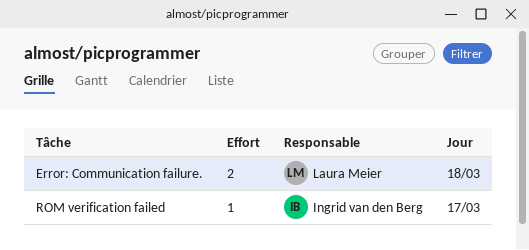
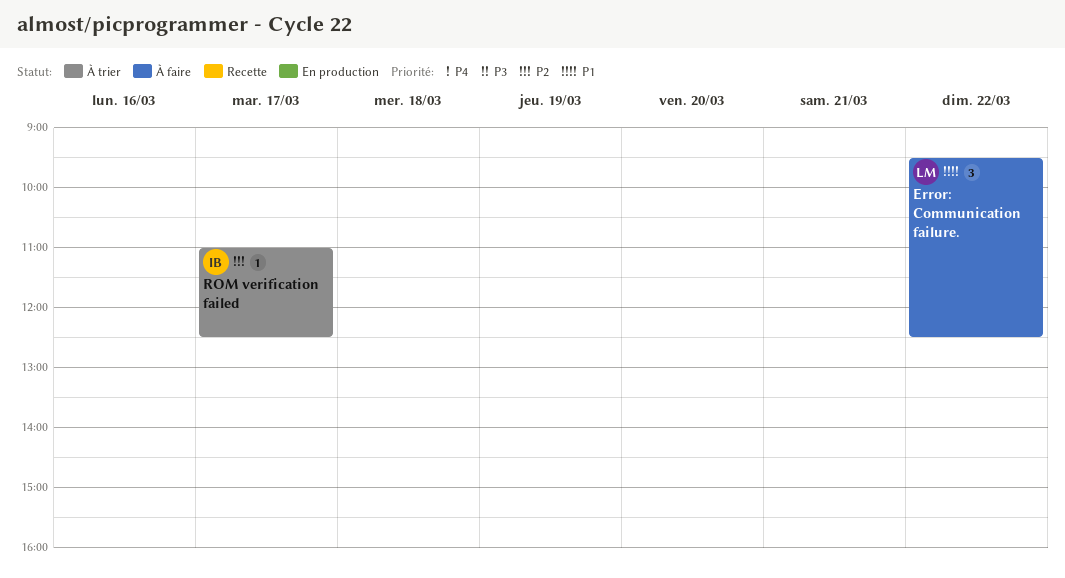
Error: Communication failure., estimate: 2 -> 3
Error: Communication failure., day: Mar 18 -> Mar 22

